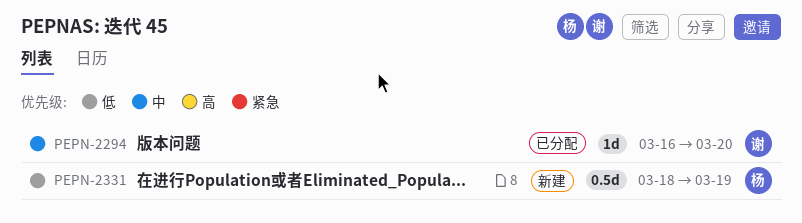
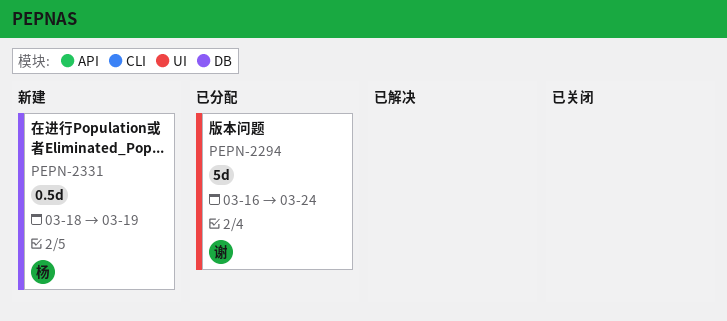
PEPN-2294, estimate: 1d -> 5d
PEPN-2294, due: Mar 20 -> Mar 24

